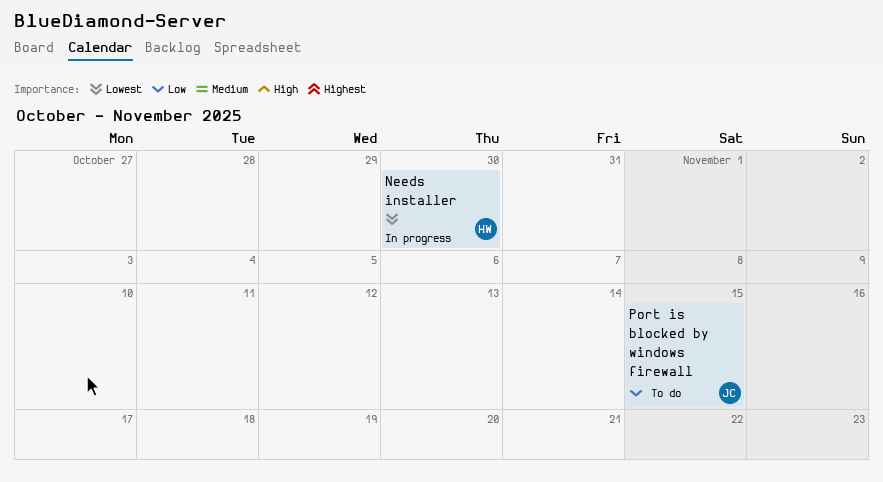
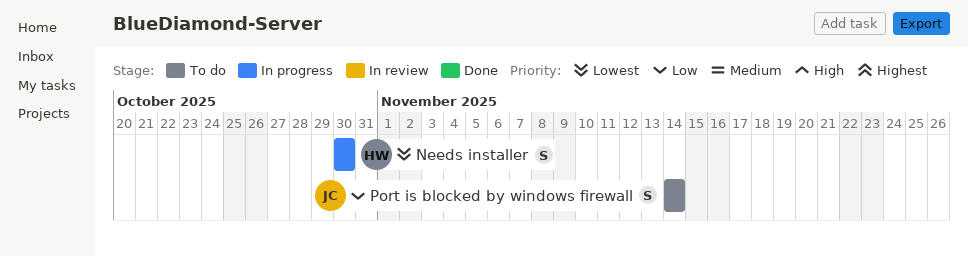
Port is blocked by windows firewall, due: Nov 15 -> Nov 14

